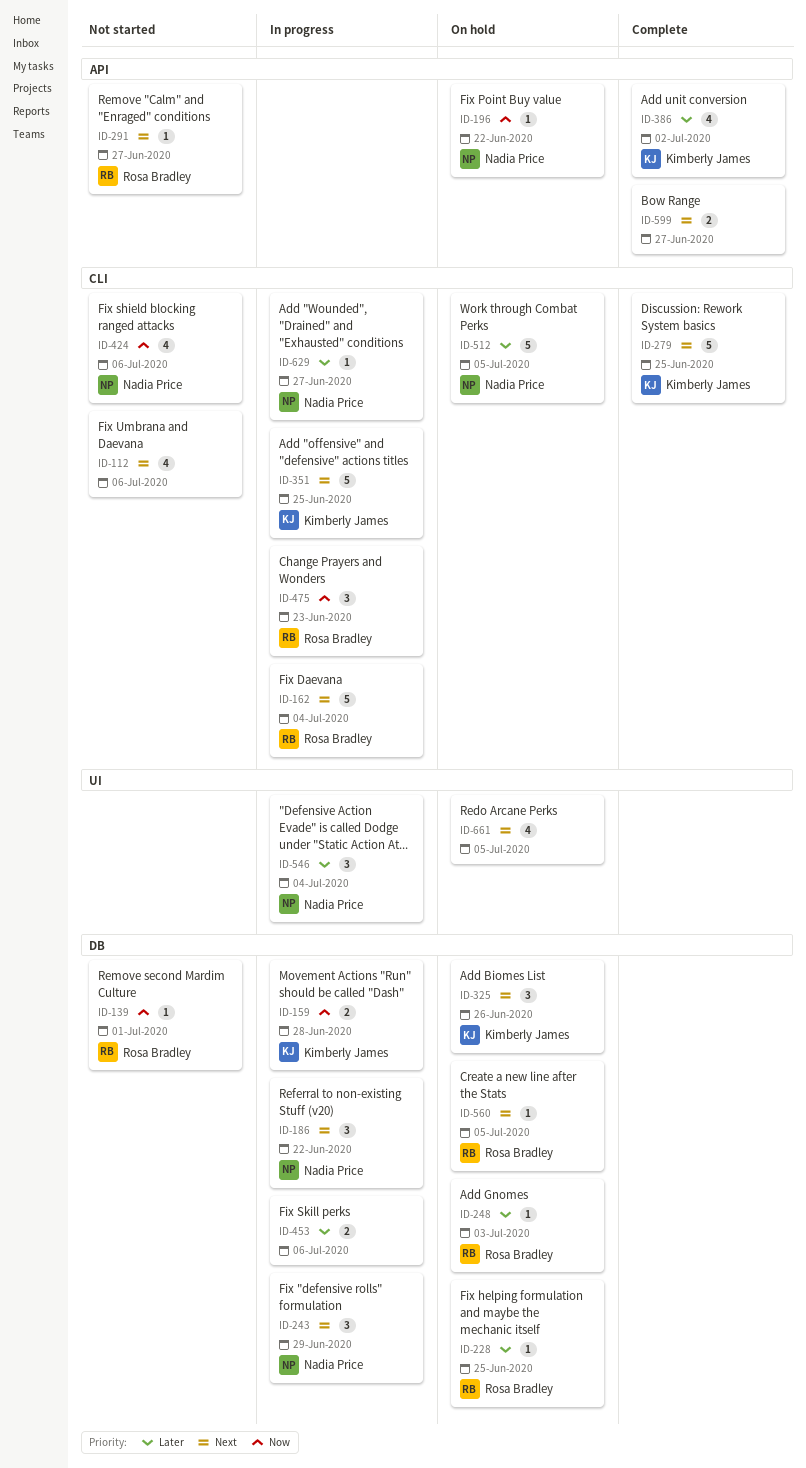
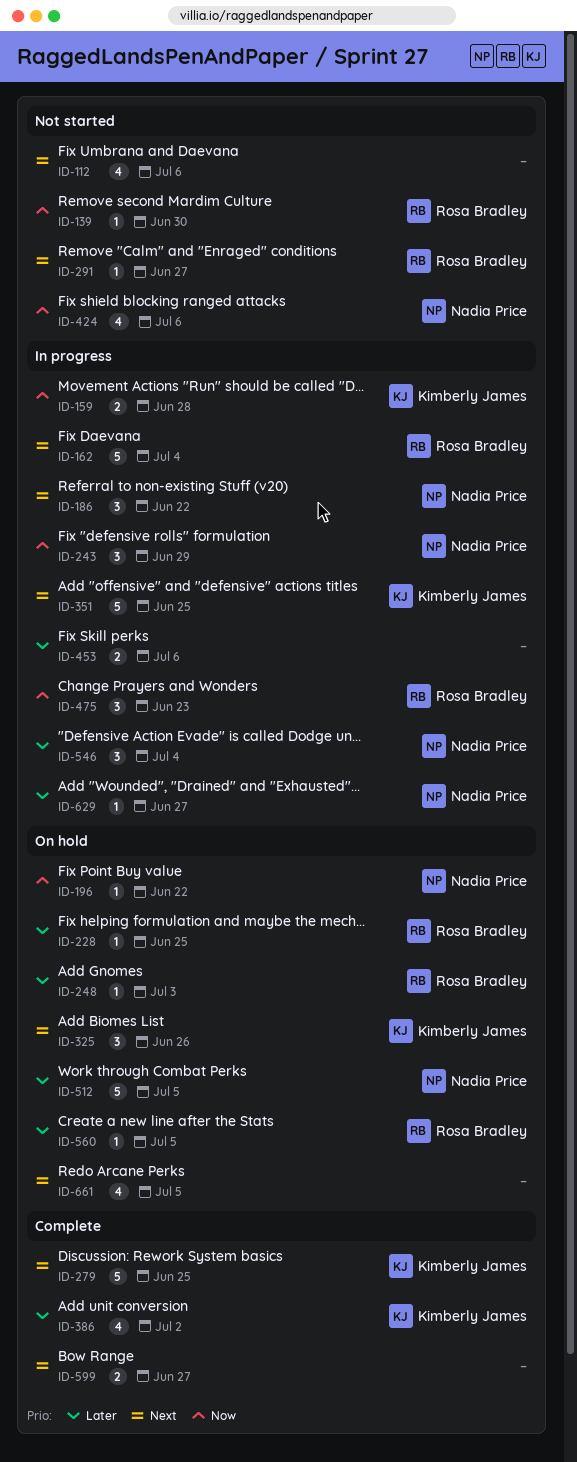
ID-139, due: Jul 1 -> Jun 30
ID-243, priority: Next -> Now
ID-560, priority: Next -> Later

